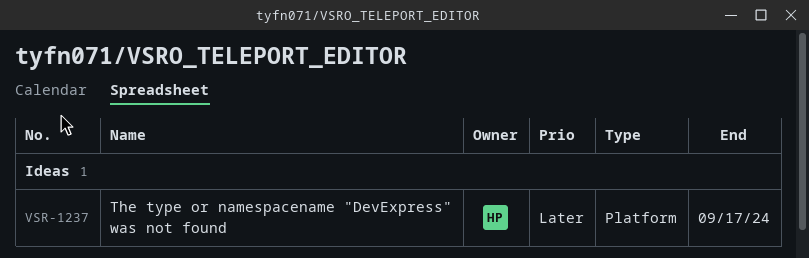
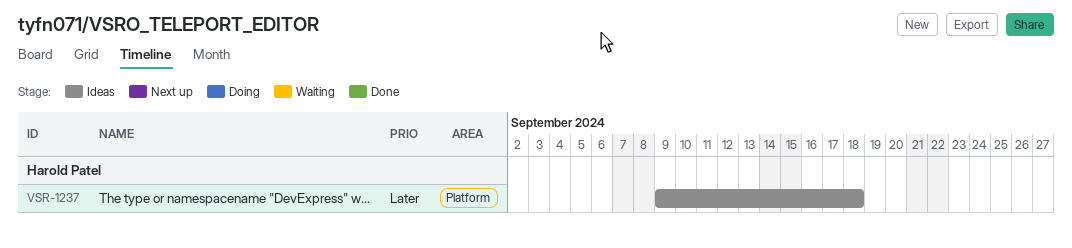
VSR-1237, due: Sep 17 -> Sep 18

